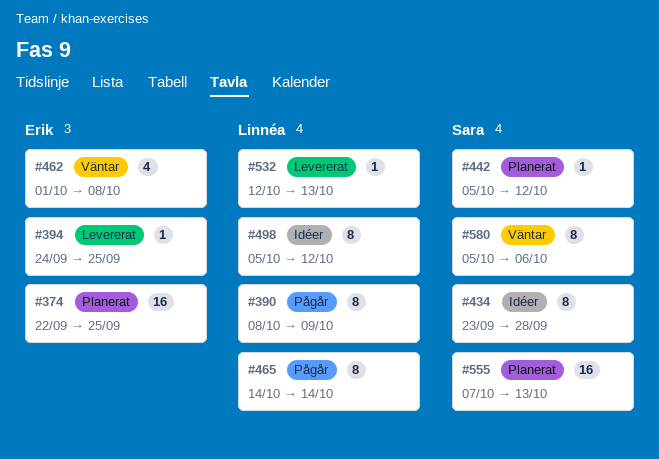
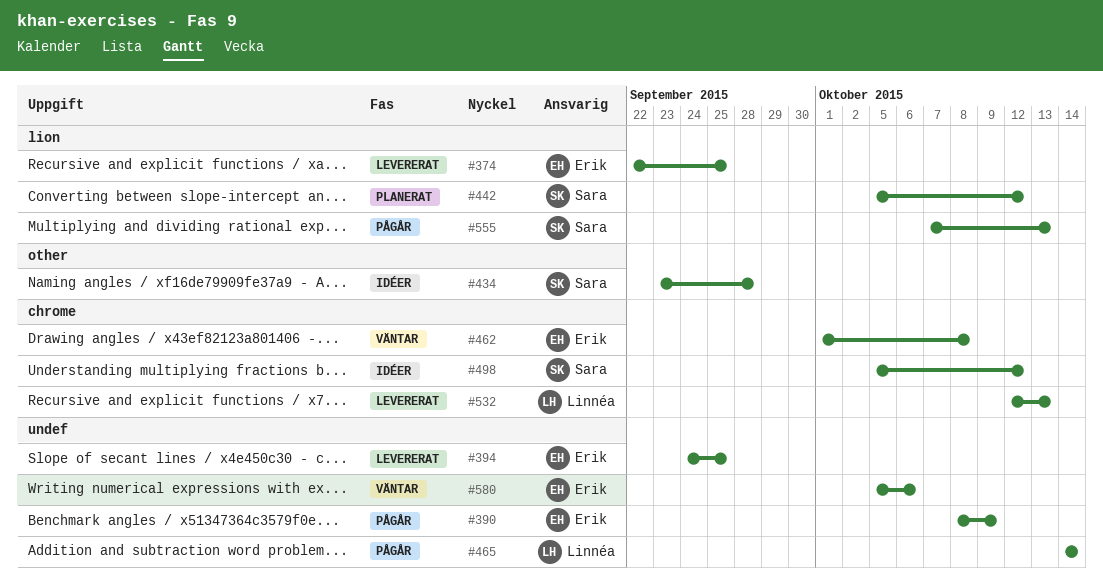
#374, status: Planerat -> Levererat
#390, owner: Linnéa -> Erik
#498, owner: Linnéa -> Sara
#555, status: Planerat -> Pågår
#580, owner: Sara -> Erik

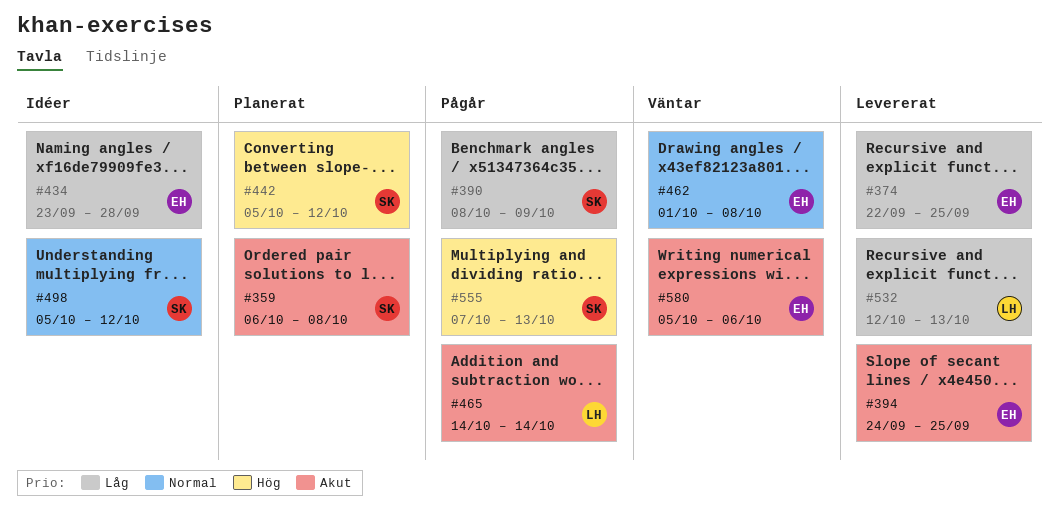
#359: none -> present
#390, owner: Erik -> Sara
#434, owner: Sara -> Erik

